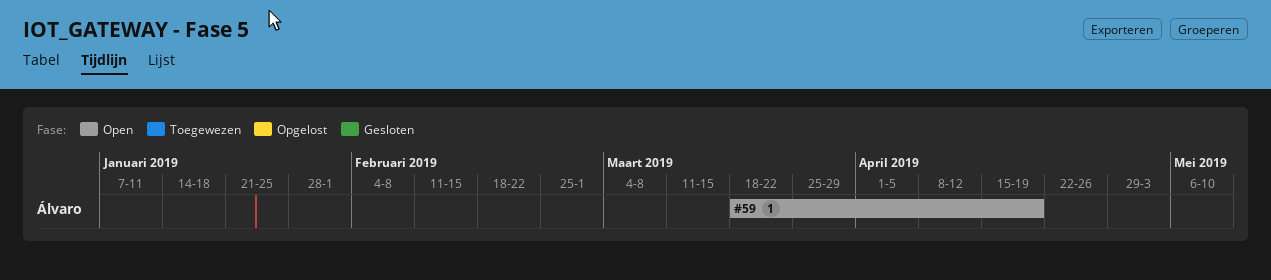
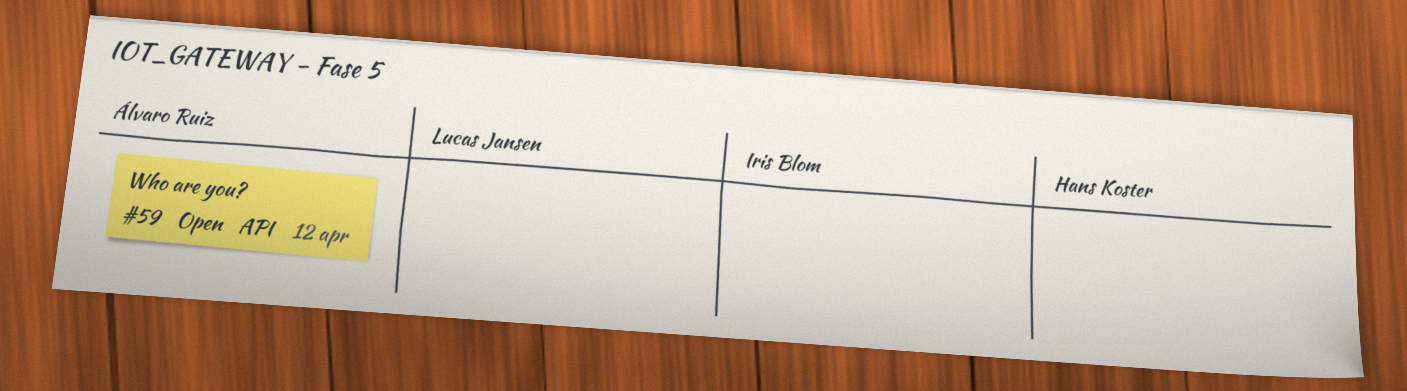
#59, due: Apr 19 -> Apr 12

